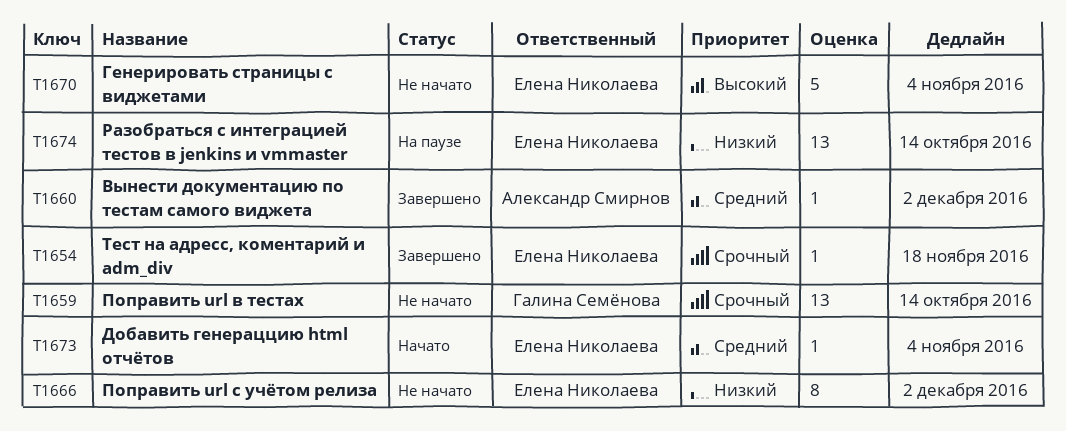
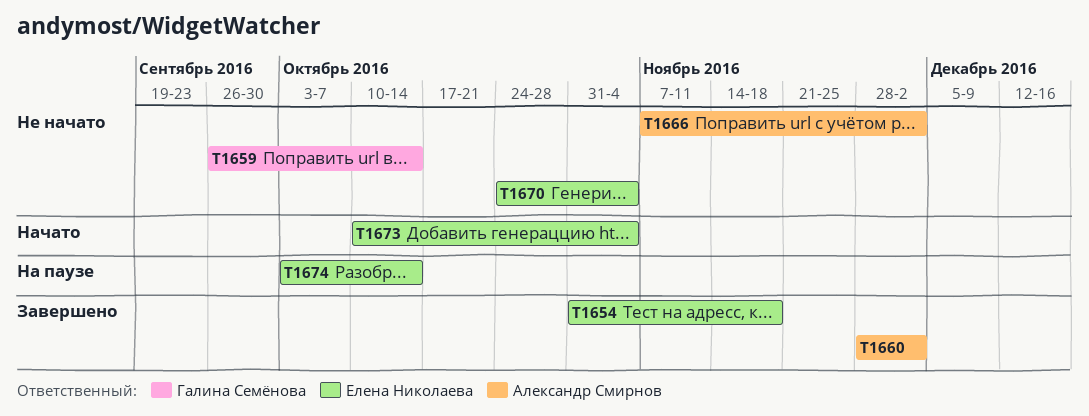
T1666, owner: Елена Николаева -> Александр Смирнов

